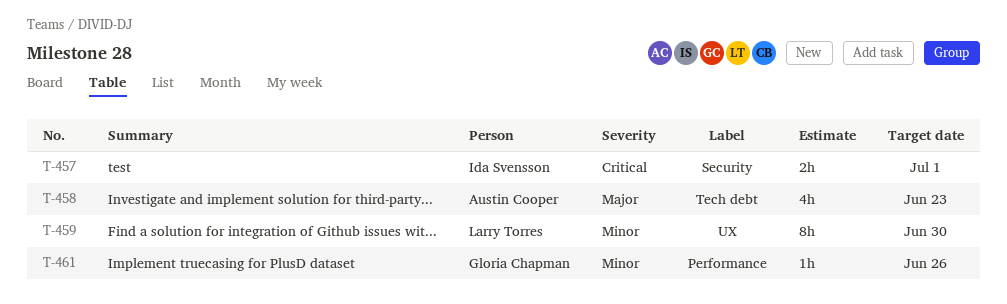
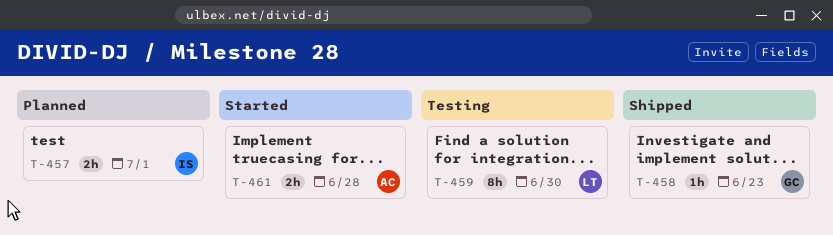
T-458, owner: Austin Cooper -> Gloria Chapman
T-458, estimate: 4h -> 1h
T-461, owner: Gloria Chapman -> Austin Cooper
T-461, estimate: 1h -> 2h
T-461, due: Jun 26 -> Jun 28

